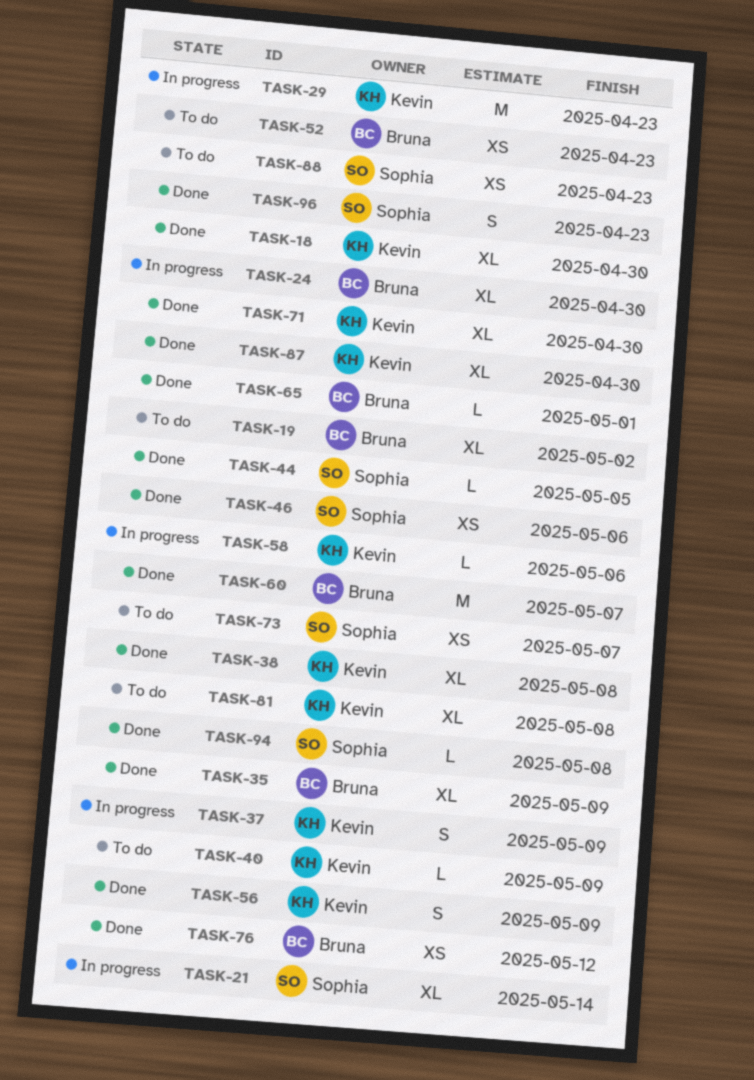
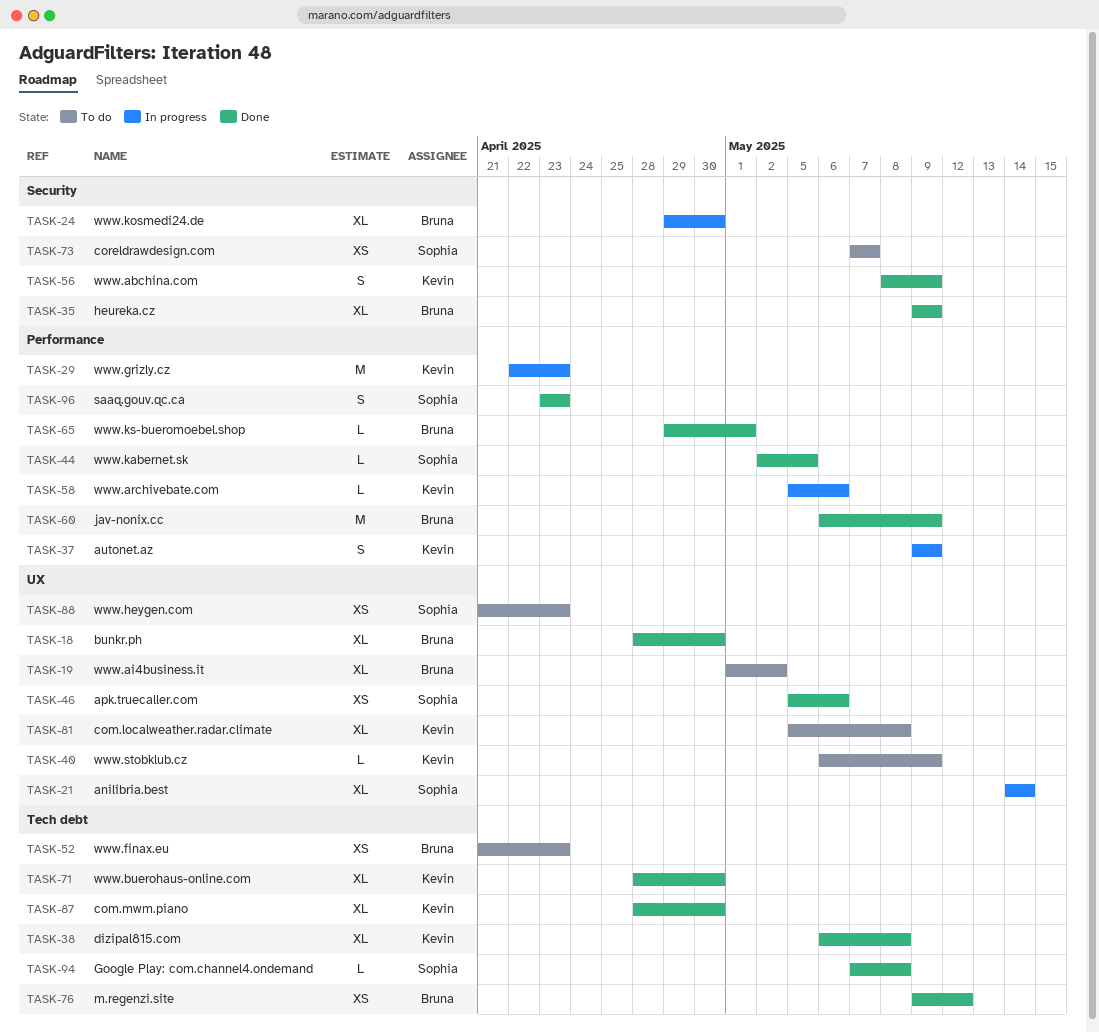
TASK-18, owner: Kevin -> Bruna
TASK-60, due: May 7 -> May 9

